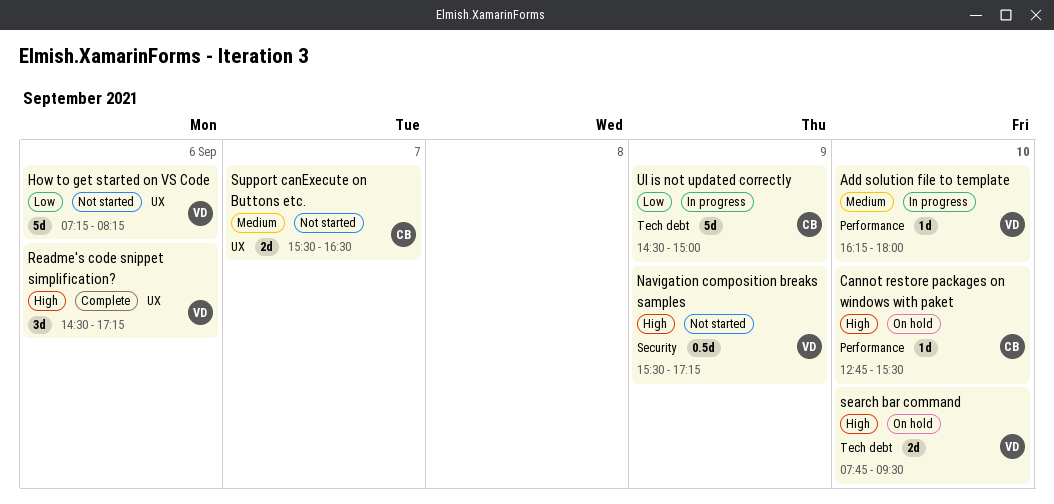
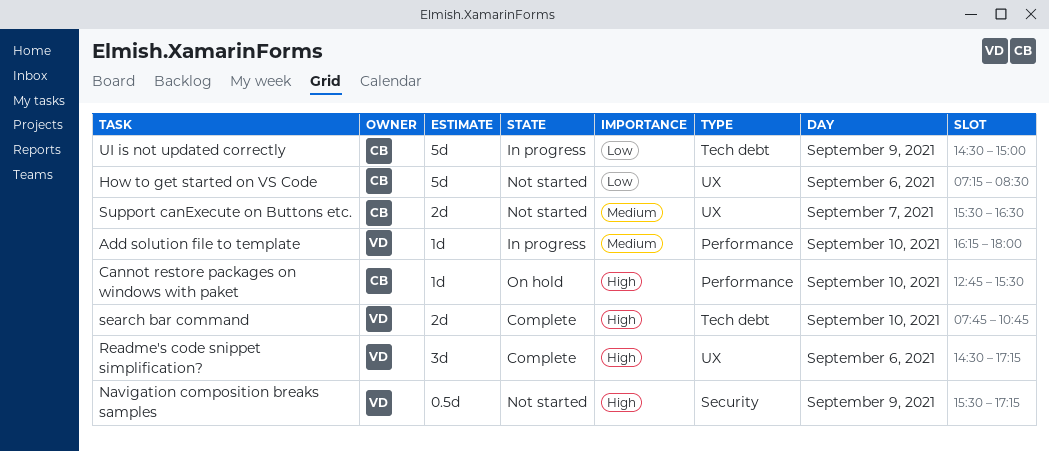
How to get started on VS Code, owner: VD -> CB
How to get started on VS Code, ends: 08:15 -> 08:30
search bar command, status: On hold -> Complete
search bar command, ends: 09:30 -> 10:45

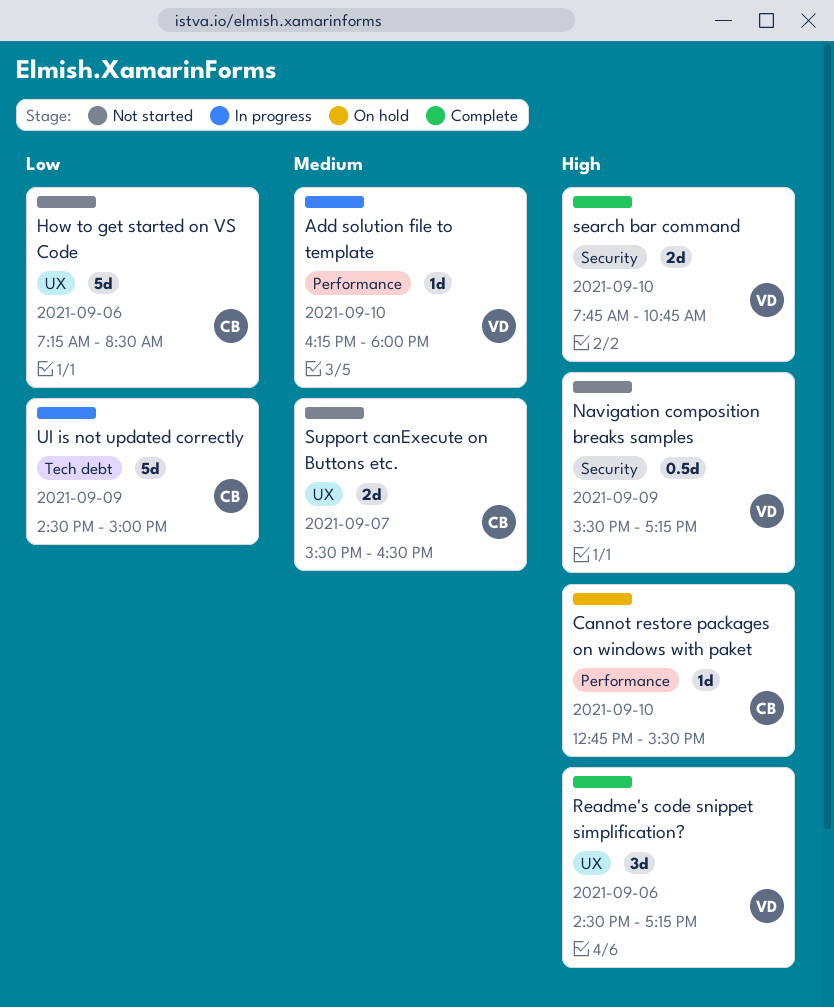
search bar command, label: Tech debt -> Security

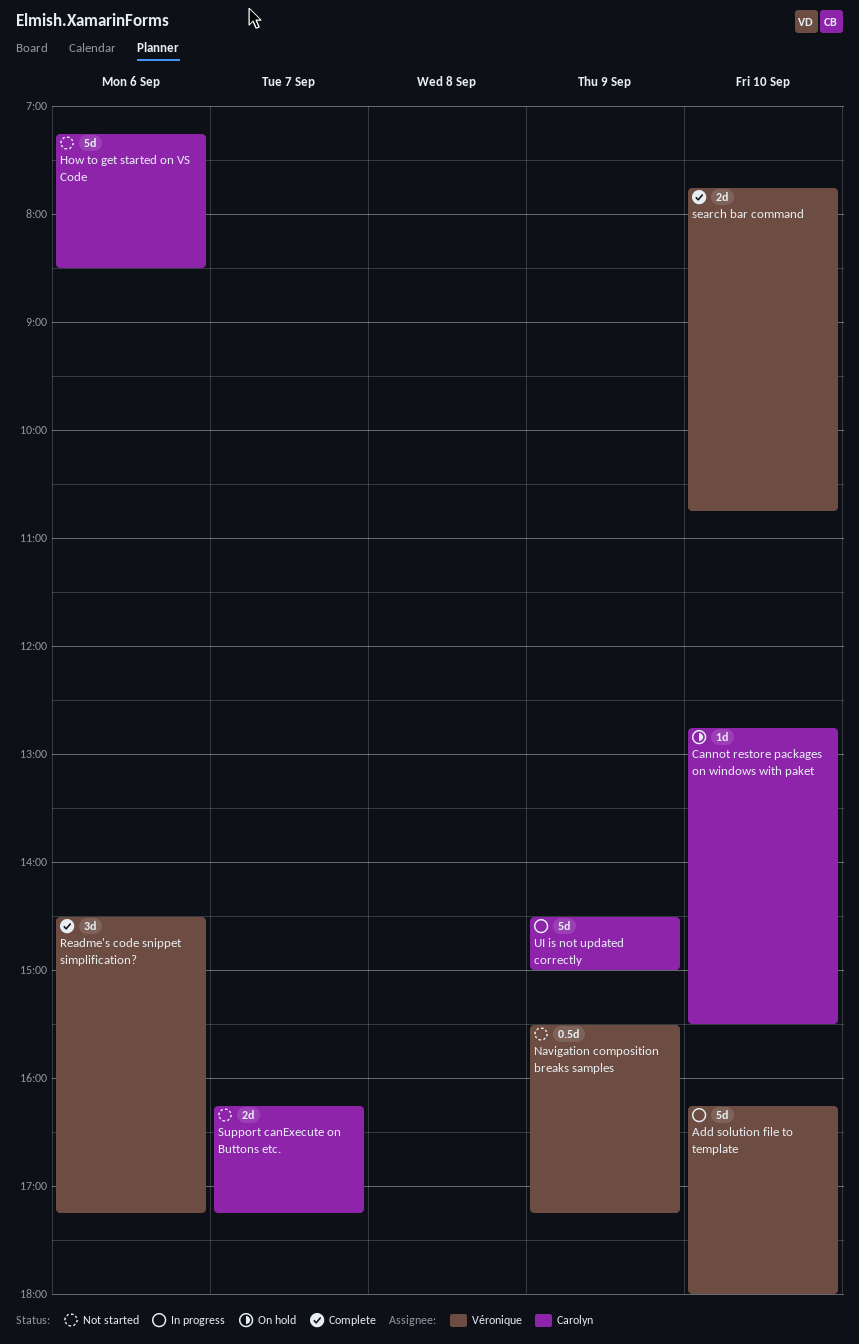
Add solution file to template, estimate: 1d -> 5d
Support canExecute on Buttons etc., begins: 15:30 -> 16:15
Support canExecute on Buttons etc., ends: 16:30 -> 17:15

